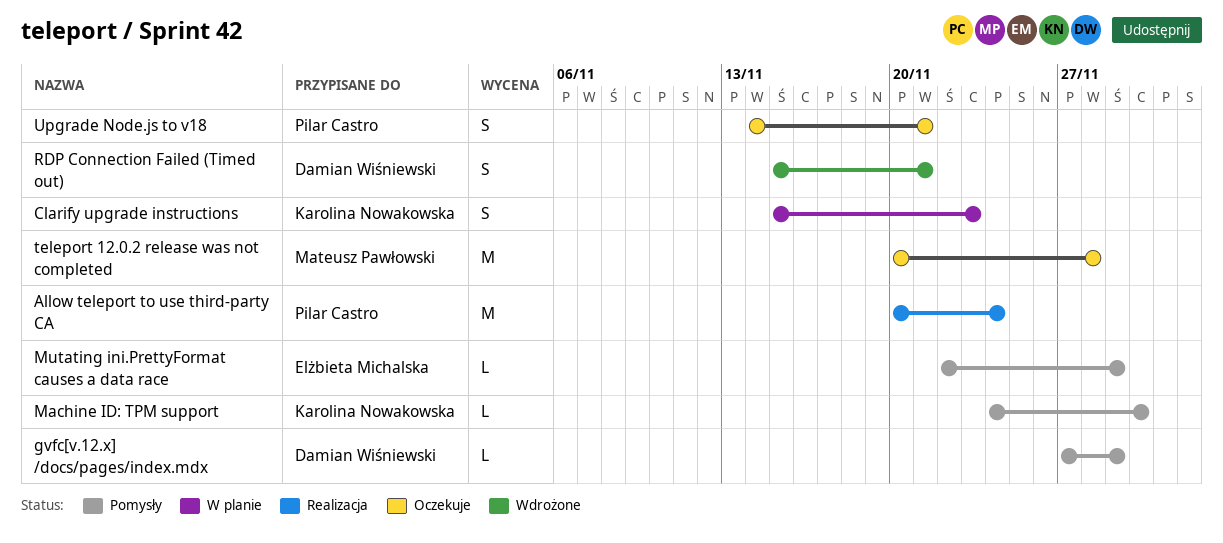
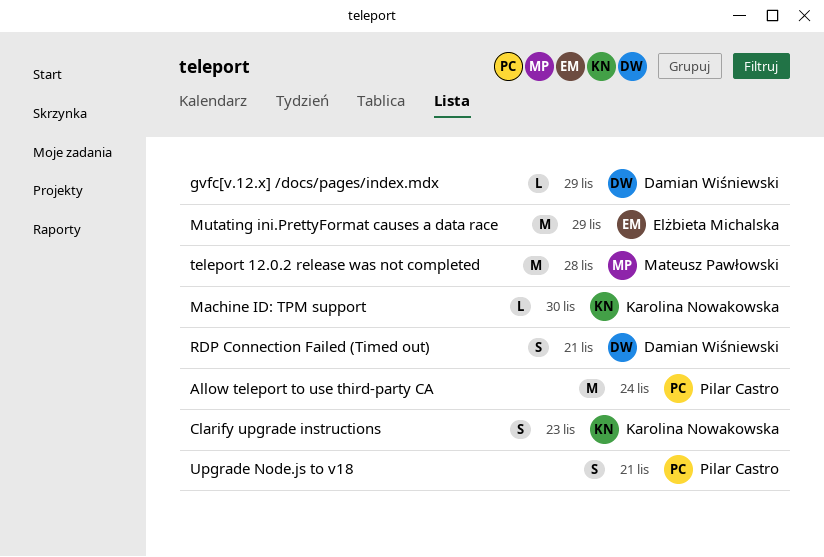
Mutating ini.PrettyFormat causes a data race, estimate: L -> M

